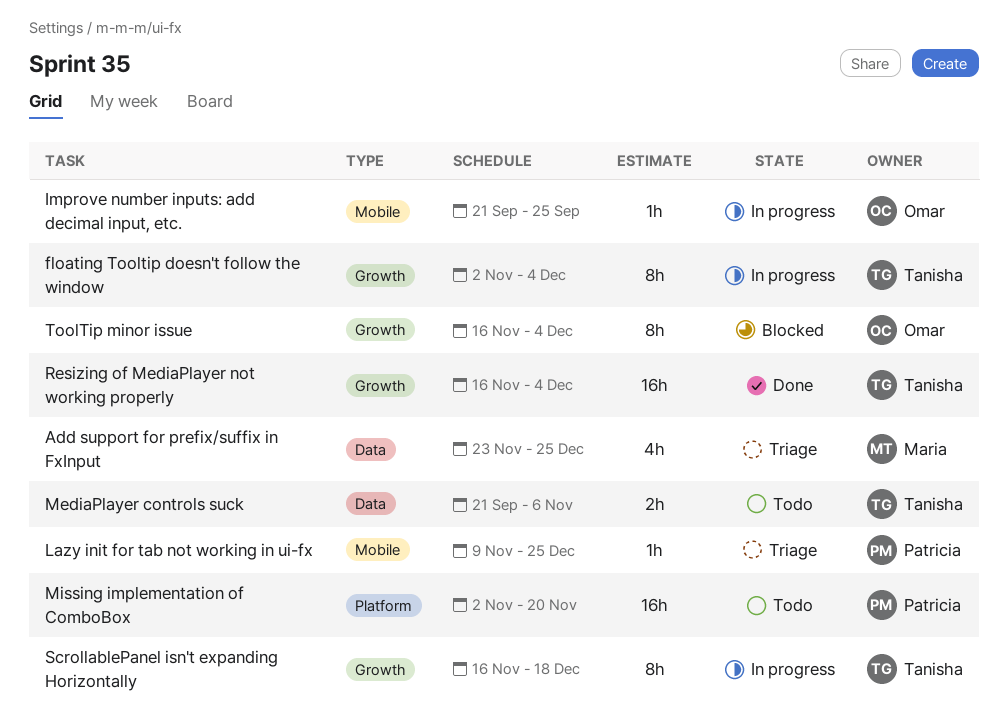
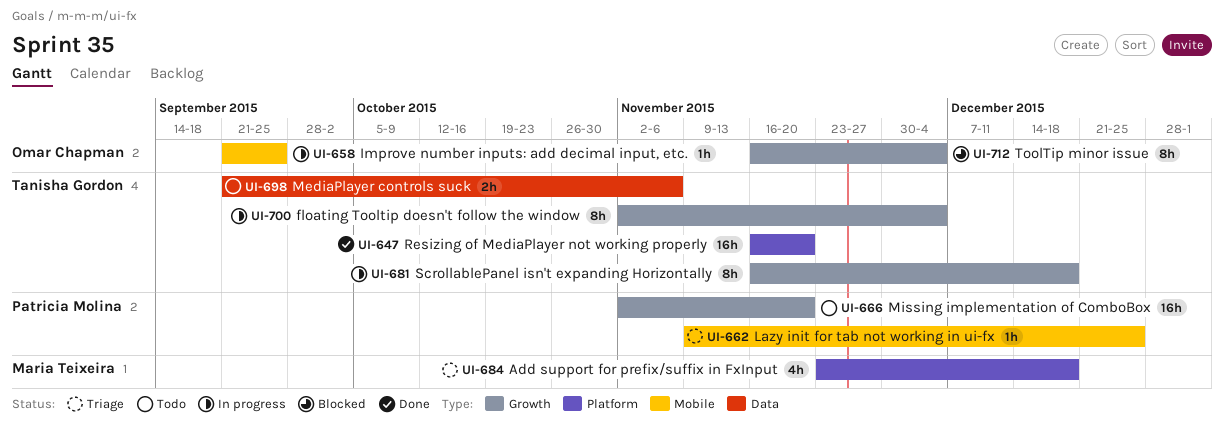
Add support for prefix/suffix in FxInput, label: Data -> Platform
Add support for prefix/suffix in FxInput, due: Dec 25 -> Dec 18
Missing implementation of ComboBox, label: Platform -> Growth
Resizing of MediaPlayer not working properly, label: Growth -> Platform
Resizing of MediaPlayer not working properly, due: Dec 4 -> Nov 20

